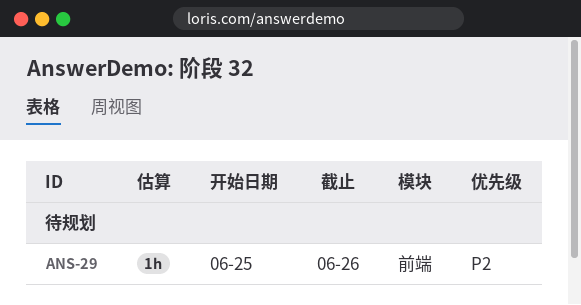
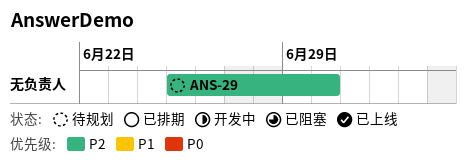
ANS-29, due: Jun 26 -> Jun 30

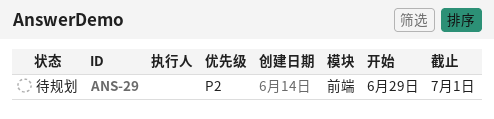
ANS-29, start: Jun 25 -> Jun 29
ANS-29, due: Jun 30 -> Jul 1

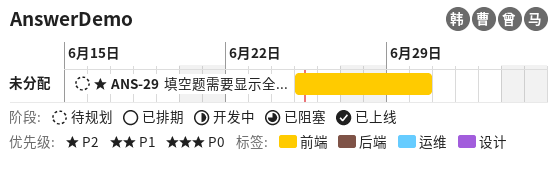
ANS-29, start: Jun 29 -> Jun 25
ANS-29, due: Jul 1 -> Jun 30

